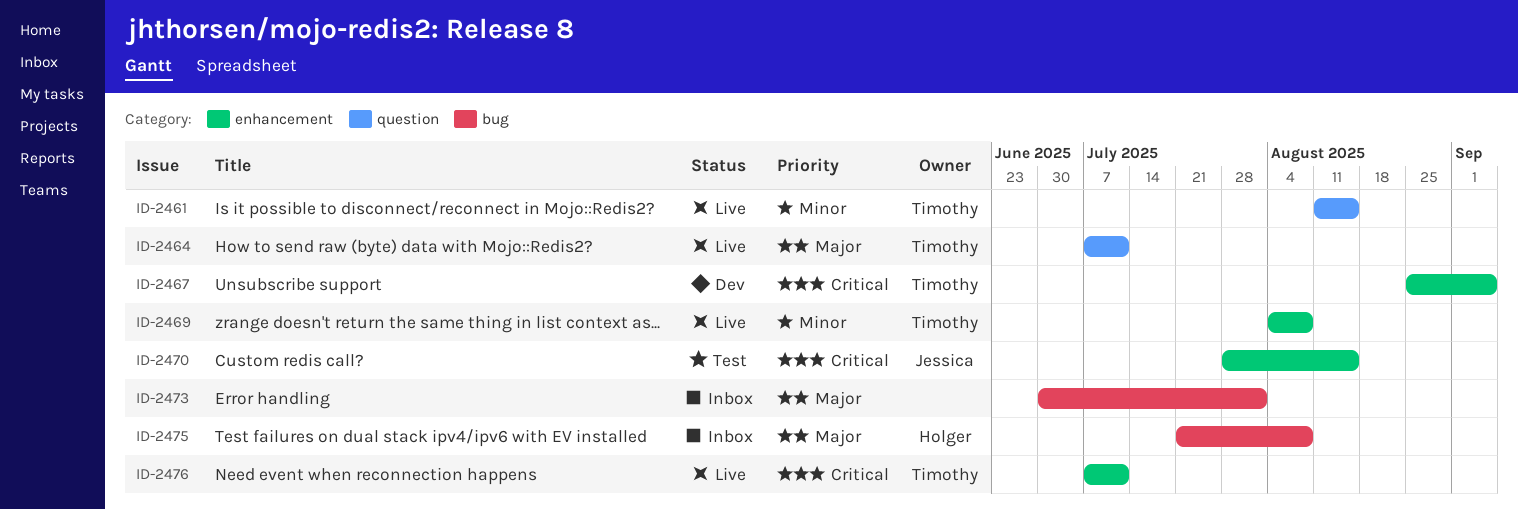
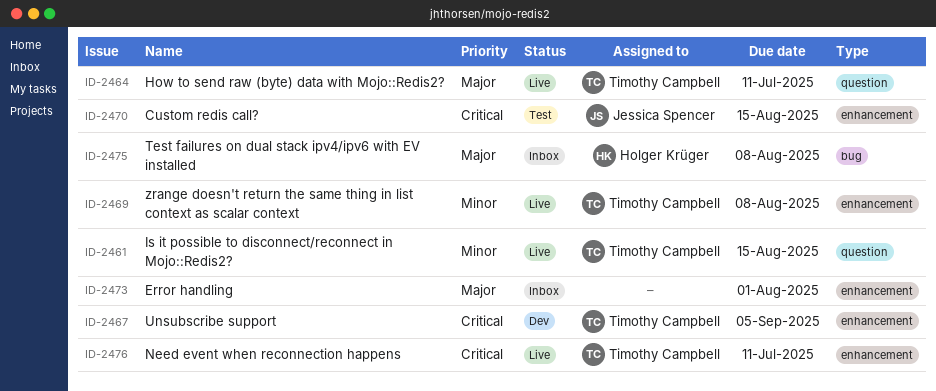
ID-2473, label: bug -> enhancement

